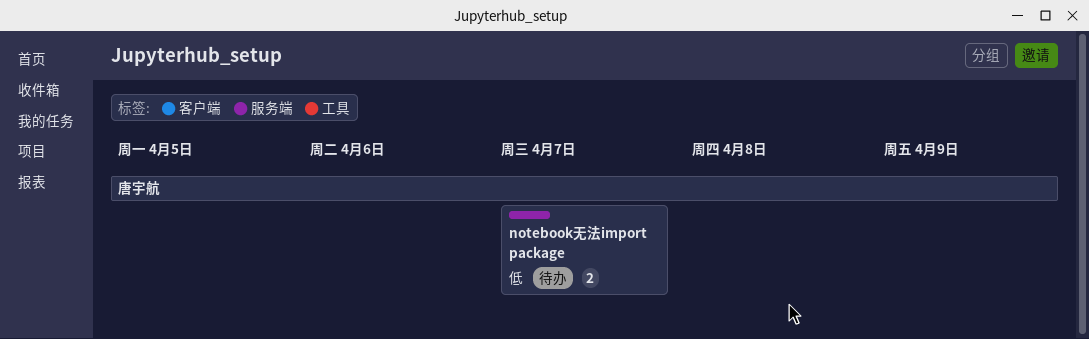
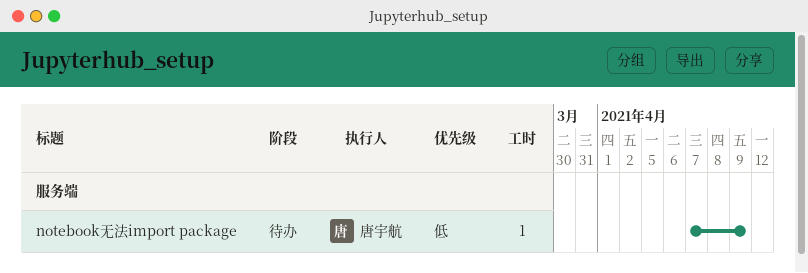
notebook无法import package, estimate: 2 -> 1
notebook无法import package, due: Apr 7 -> Apr 9

